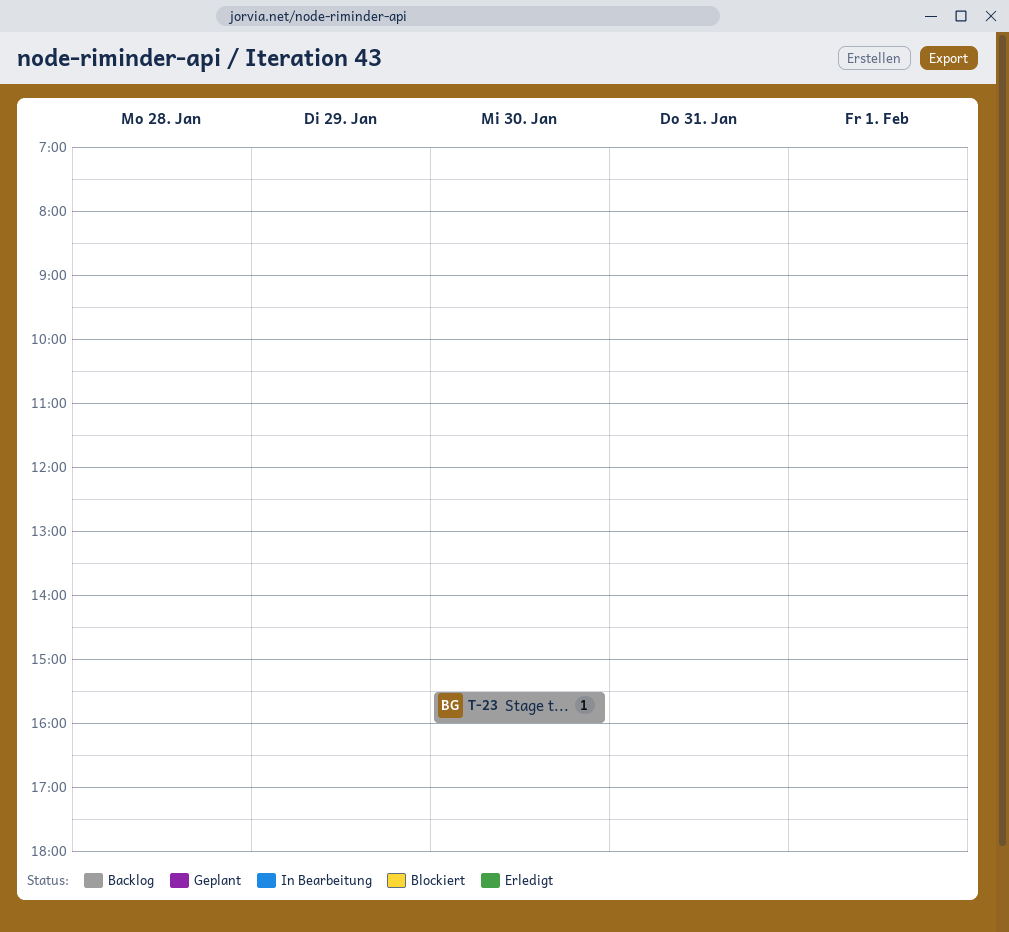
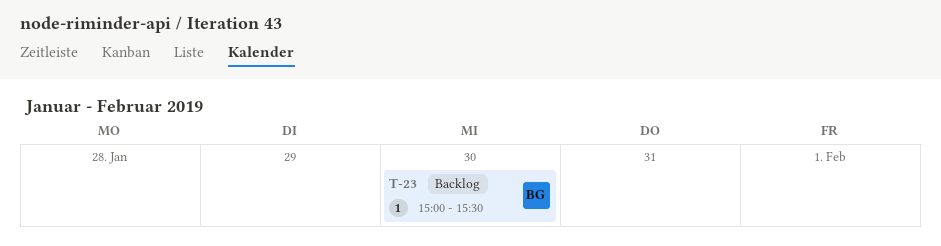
T-23, begins: 15:30 -> 15:00
T-23, ends: 16:00 -> 15:30

